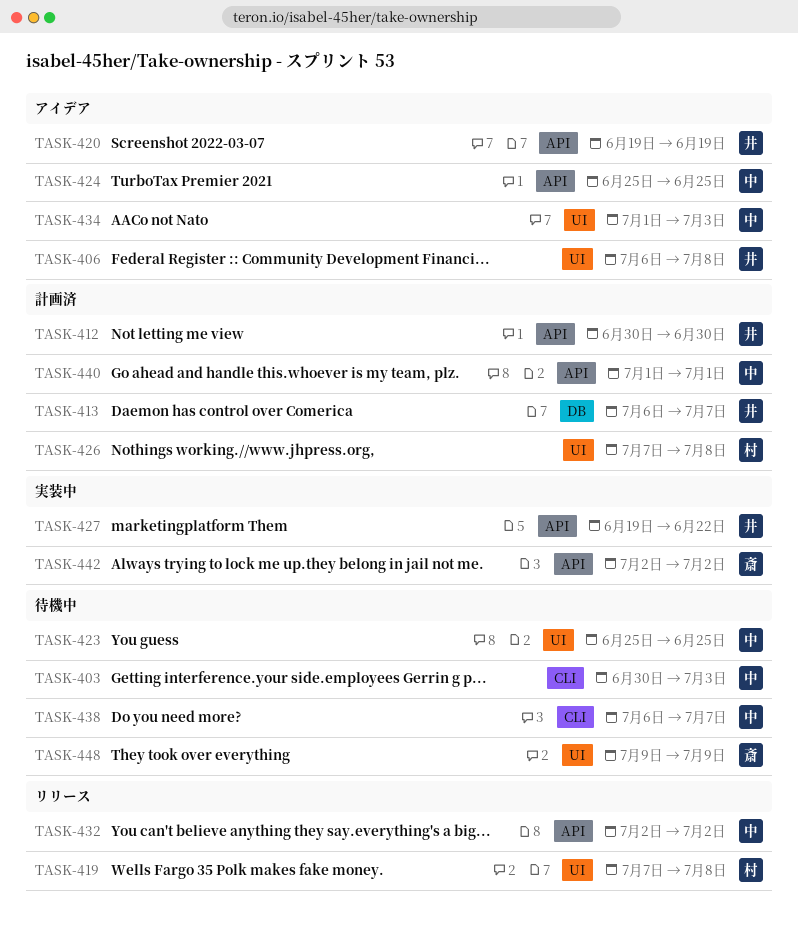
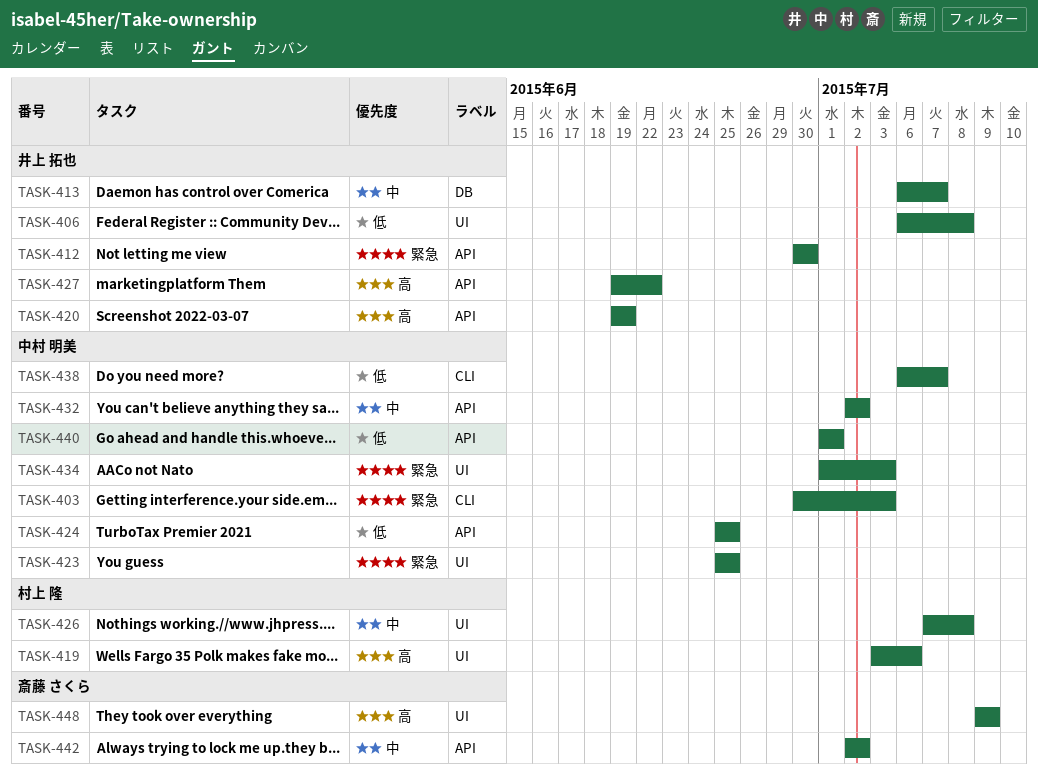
TASK-419, start: Jul 7 -> Jul 3
TASK-419, due: Jul 8 -> Jul 6

